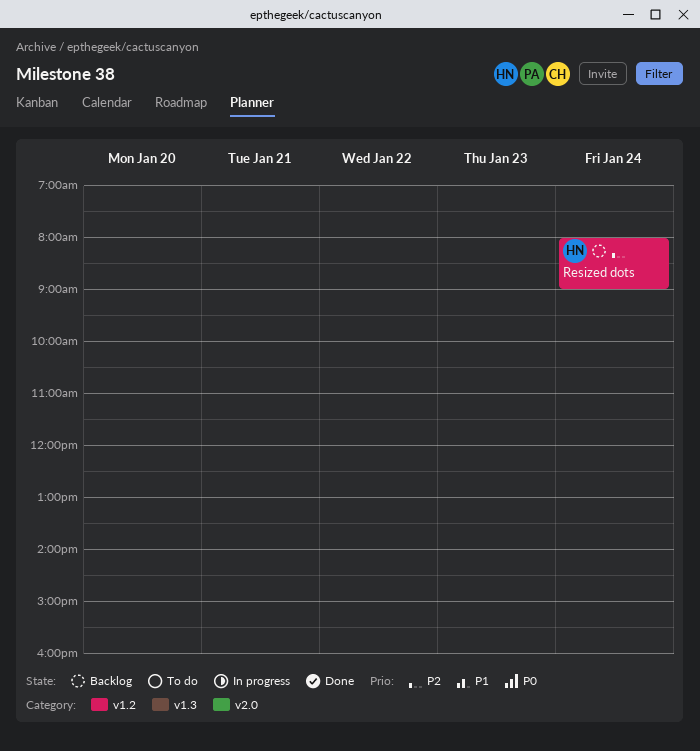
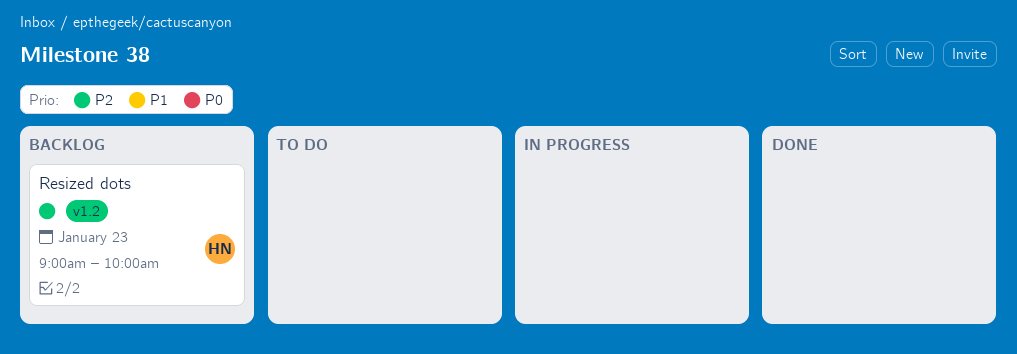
Resized dots, day: Jan 24 -> Jan 23
Resized dots, begins: 08:00 -> 09:00
Resized dots, ends: 09:00 -> 10:00

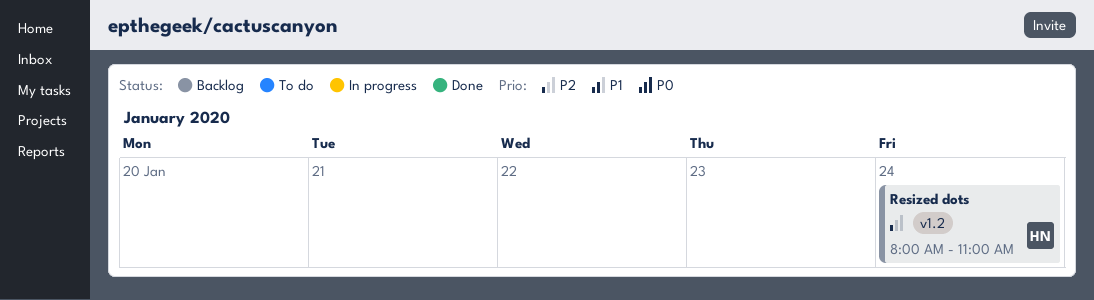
Resized dots, day: Jan 23 -> Jan 24
Resized dots, begins: 09:00 -> 08:00
Resized dots, ends: 10:00 -> 11:00

